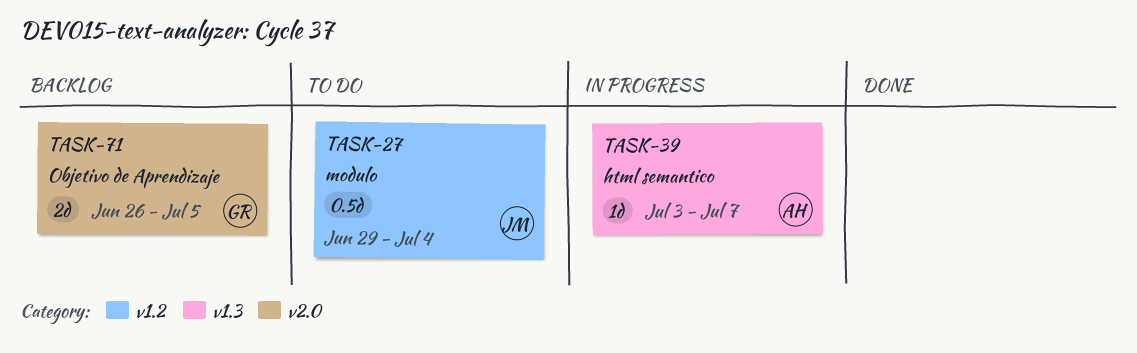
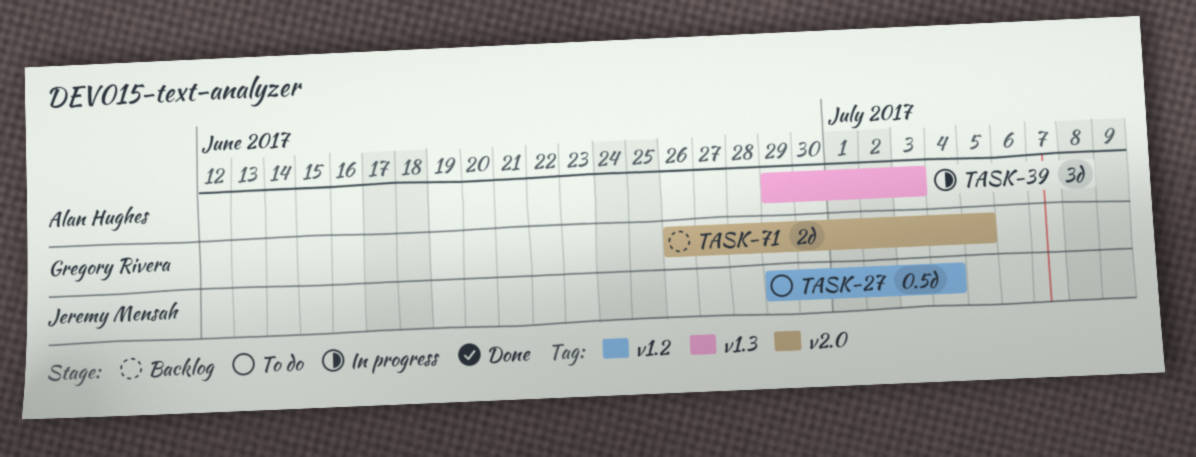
TASK-39, estimate: 1d -> 3d
TASK-39, start: Jul 3 -> Jun 29
TASK-39, due: Jul 7 -> Jul 3

